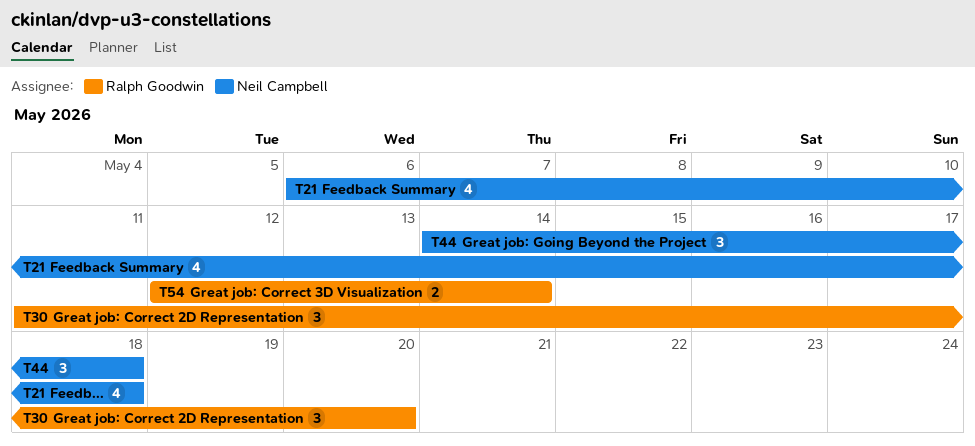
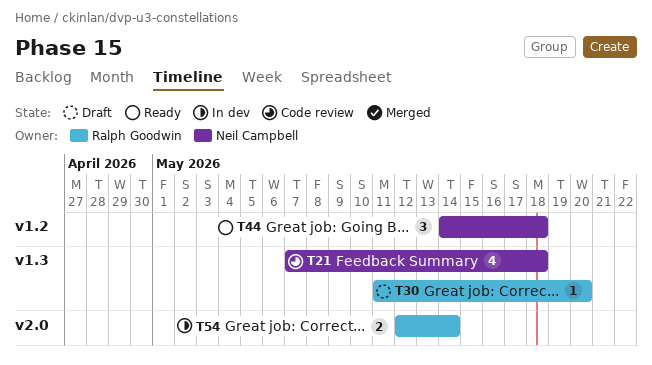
T21, start: May 6 -> May 7
T30, estimate: 3 -> 1

